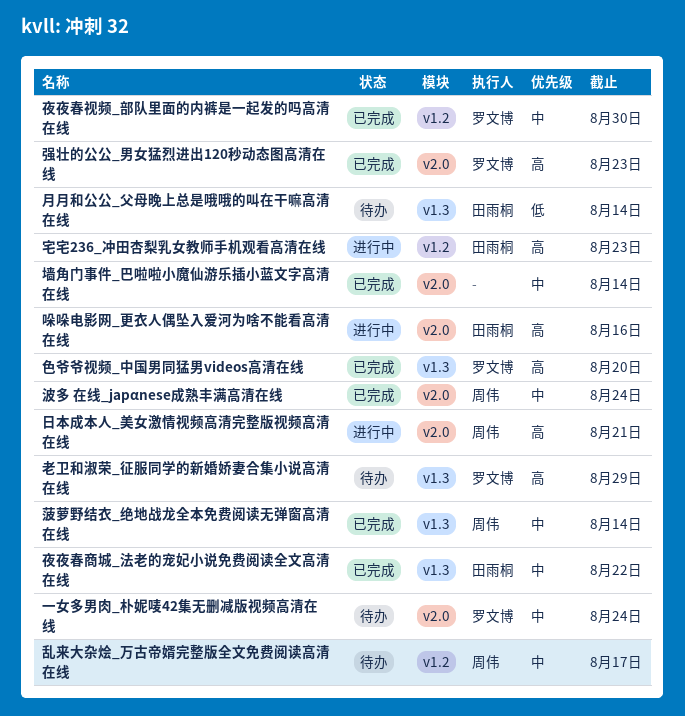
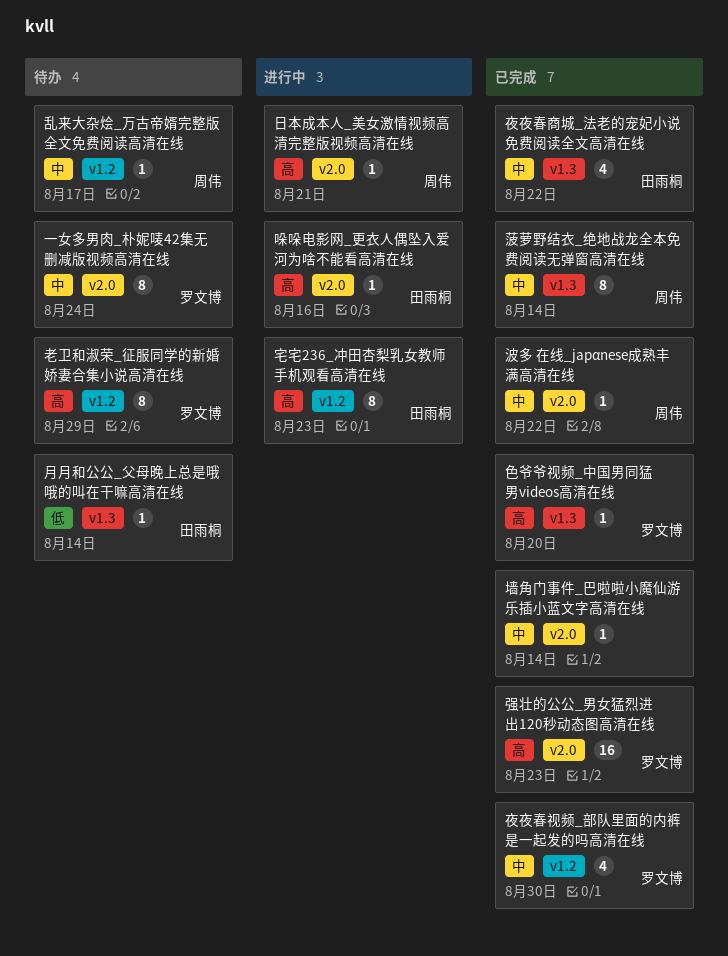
波多 在线_japαnese成熟丰满高清在线, due: Aug 24 -> Aug 22
老卫和淑荣_征服同学的新婚娇妻合集小说高清在线, label: v1.3 -> v1.2

